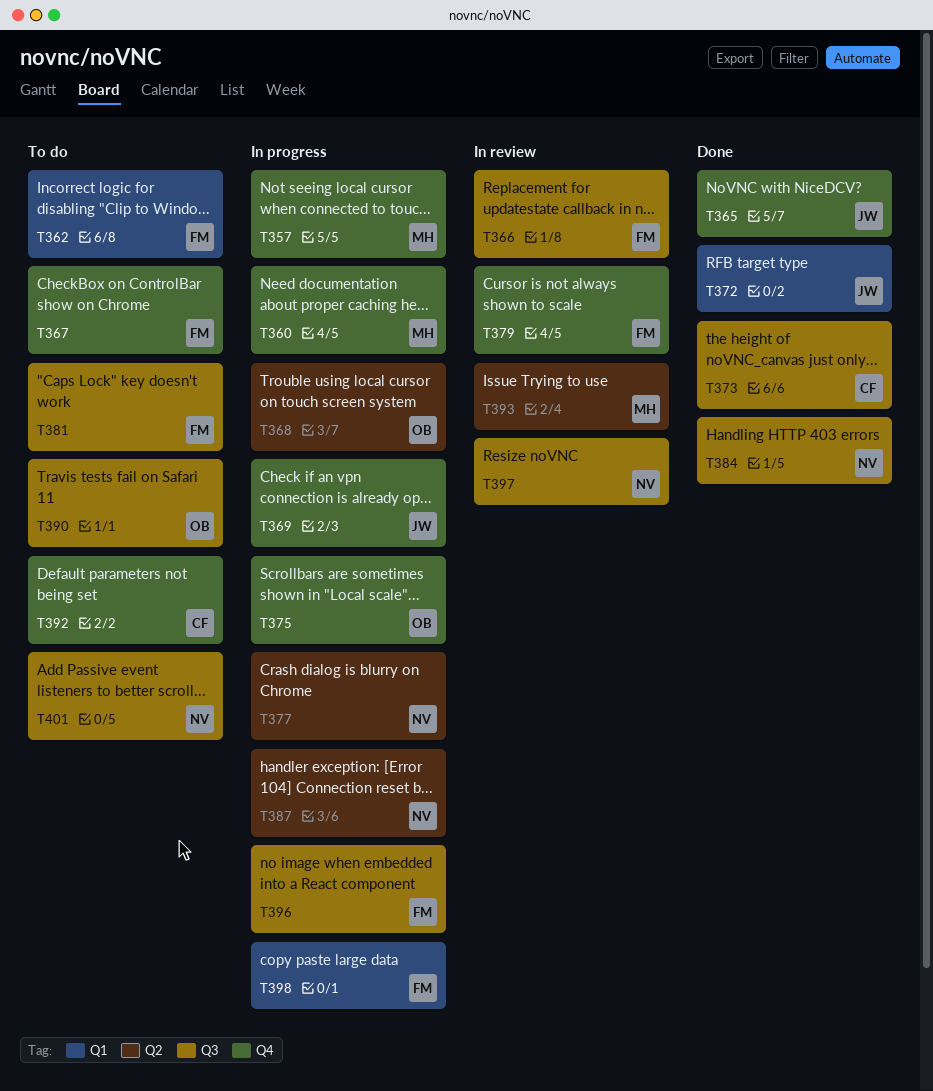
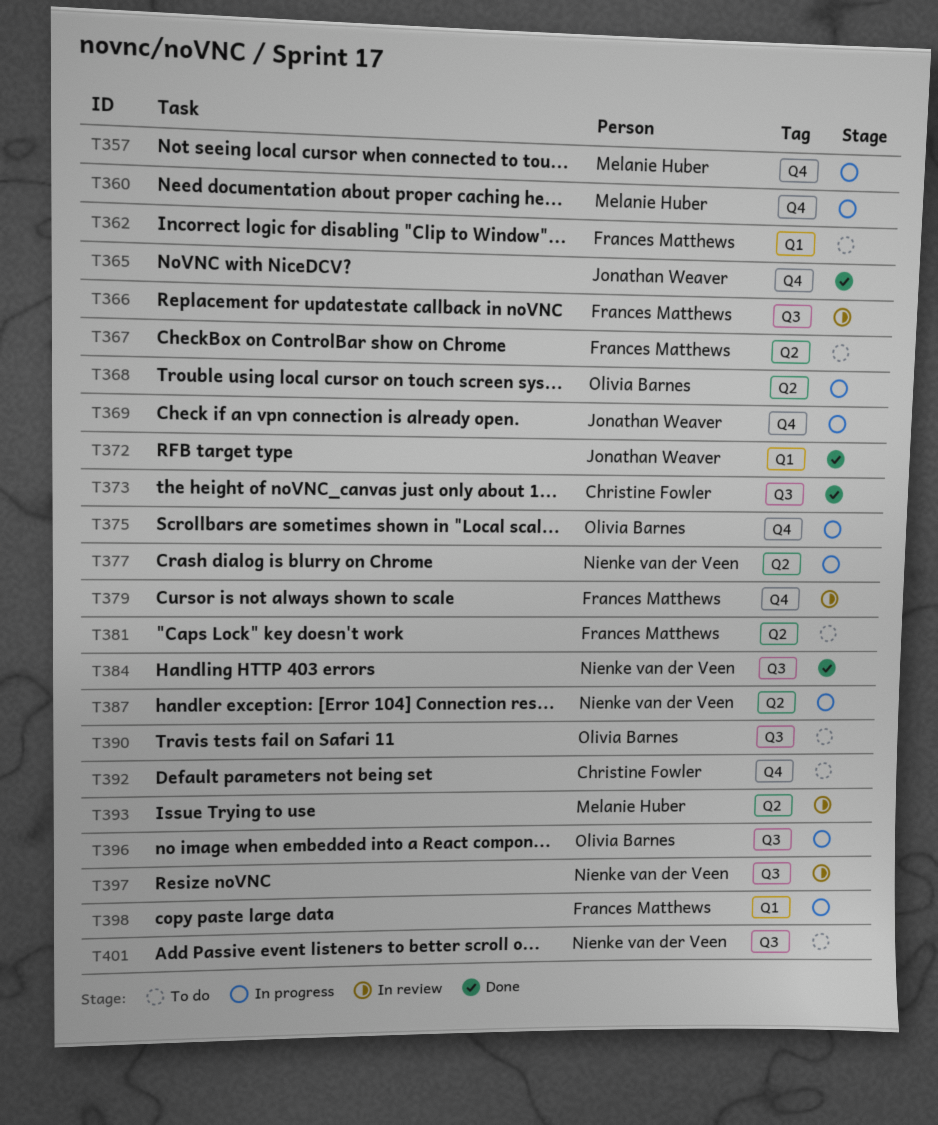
T367, label: Q4 -> Q2
T381, label: Q3 -> Q2
T396, owner: Frances Matthews -> Olivia Barnes

